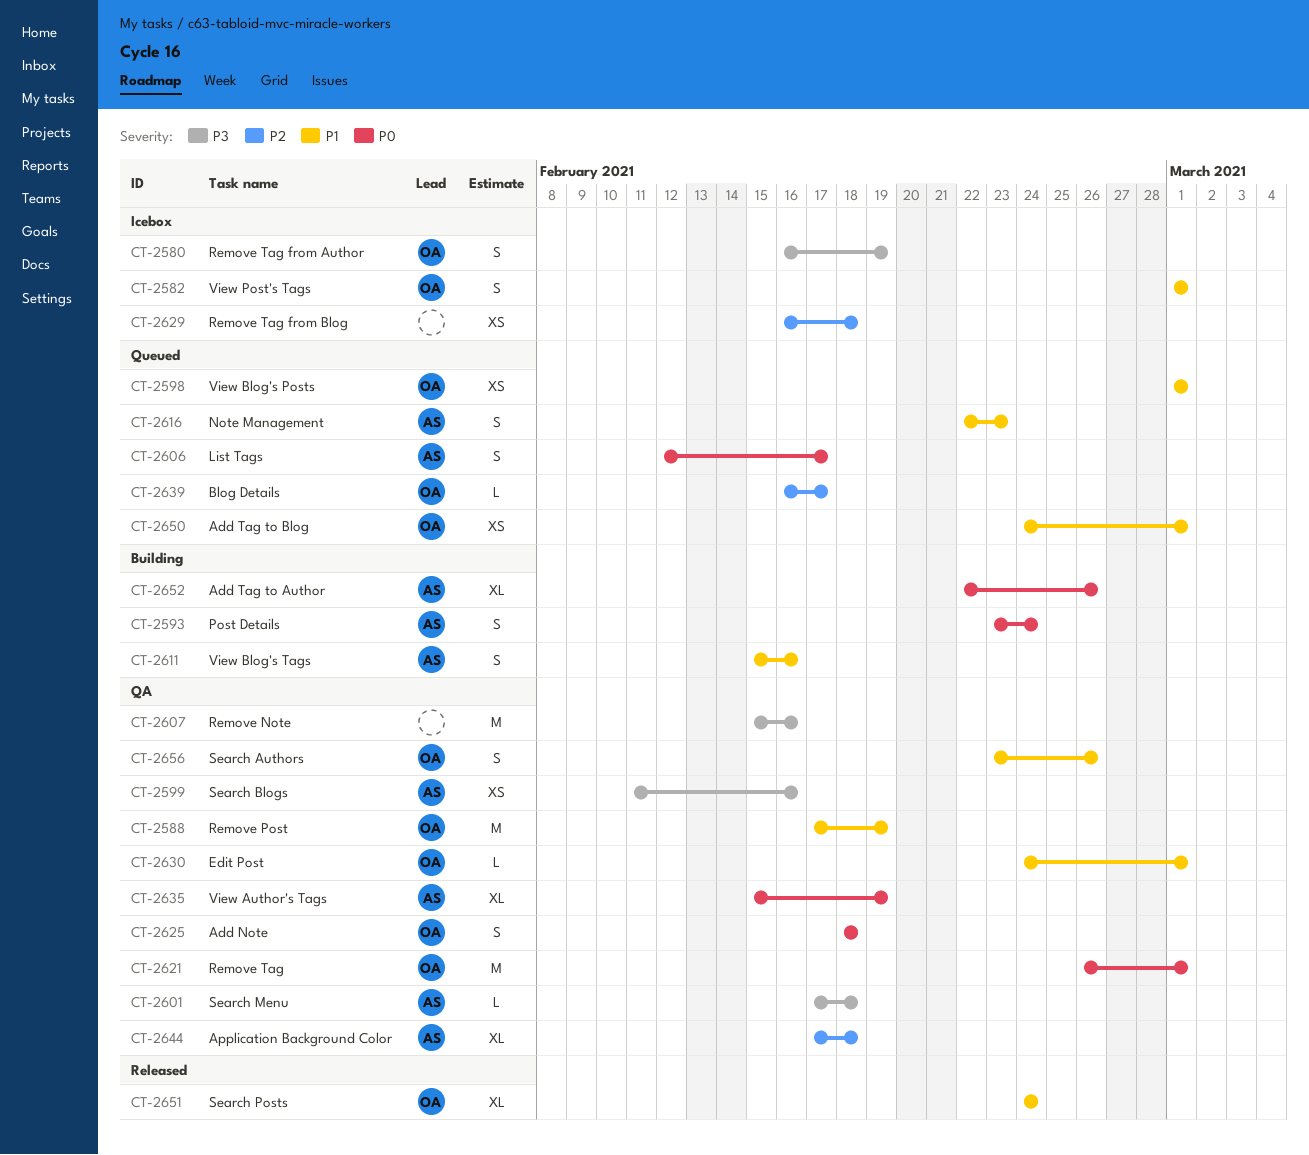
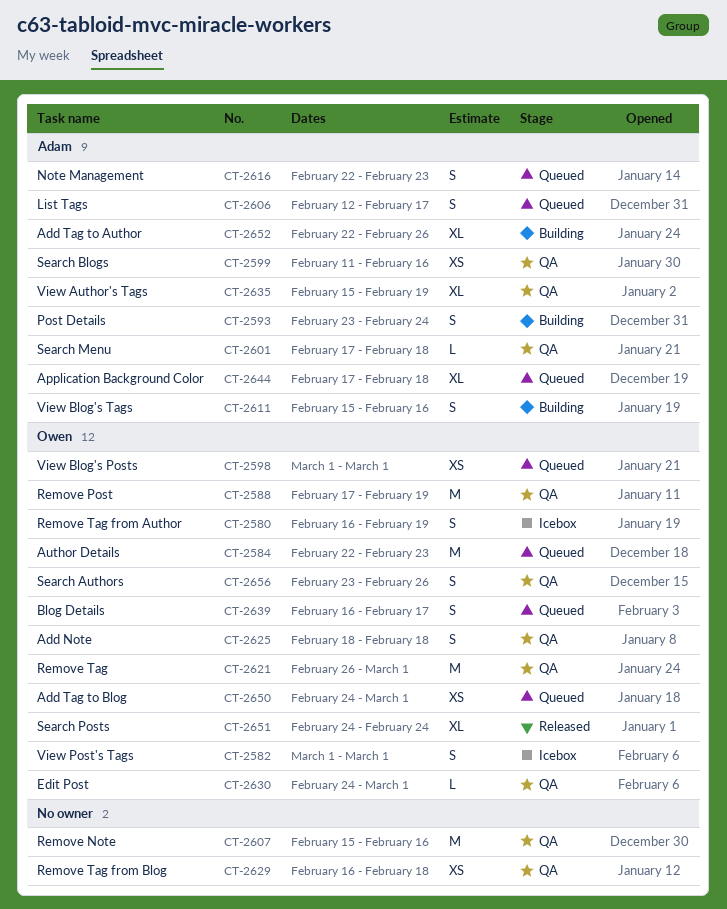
CT-2584: none -> present
CT-2629, status: Icebox -> QA
CT-2639, estimate: L -> S
CT-2644, status: QA -> Queued

